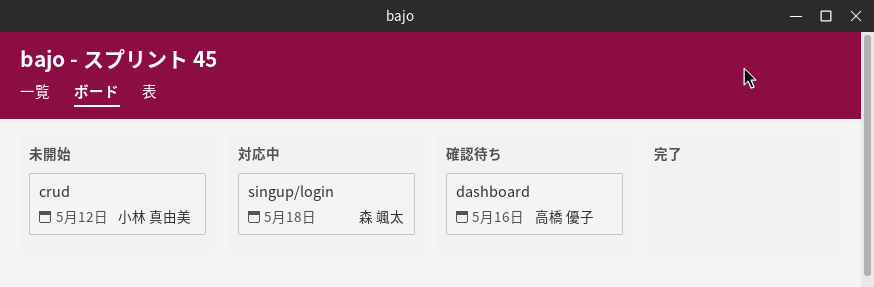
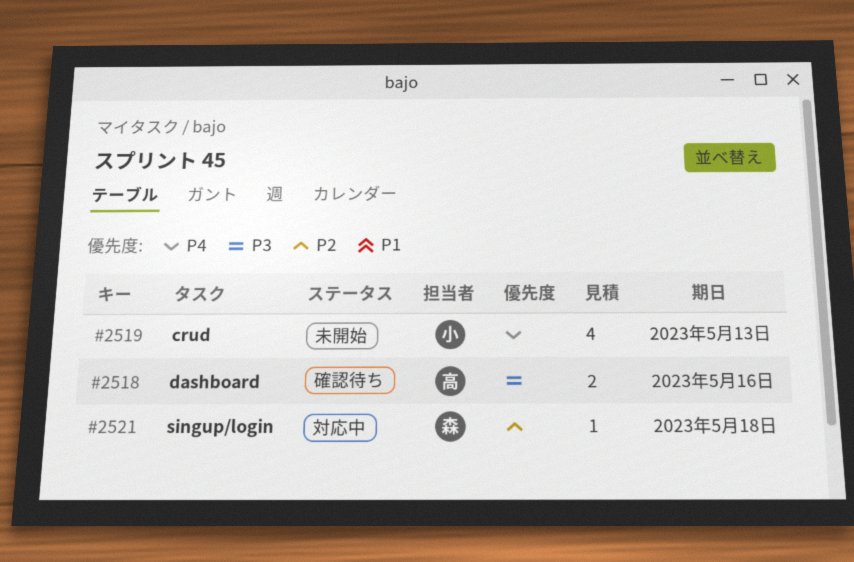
crud, due: May 12 -> May 13

